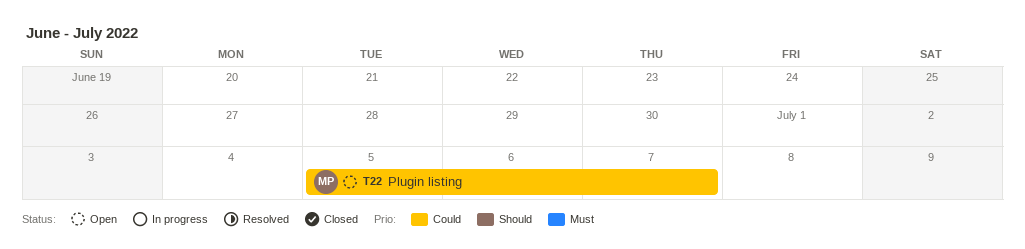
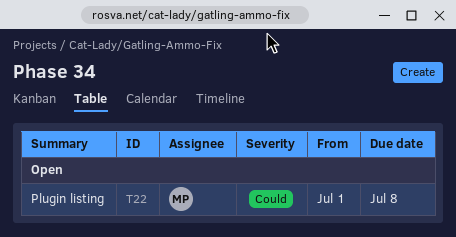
T22, start: Jul 5 -> Jul 1
T22, due: Jul 7 -> Jul 8

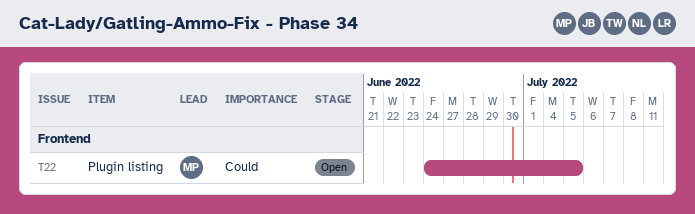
T22, start: Jul 1 -> Jun 24
T22, due: Jul 8 -> Jul 5

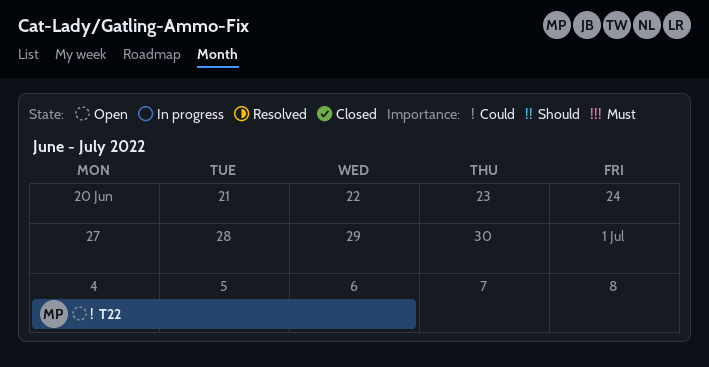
T22, start: Jun 24 -> Jul 4
T22, due: Jul 5 -> Jul 6

